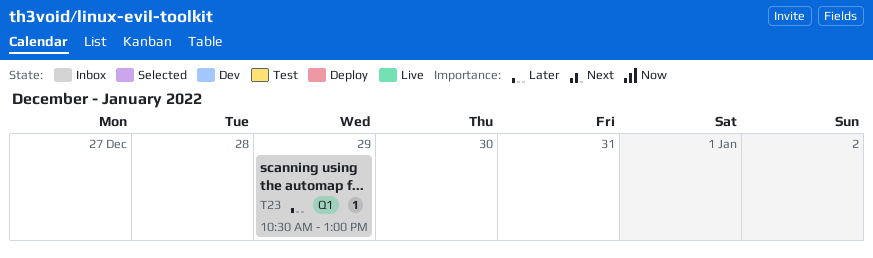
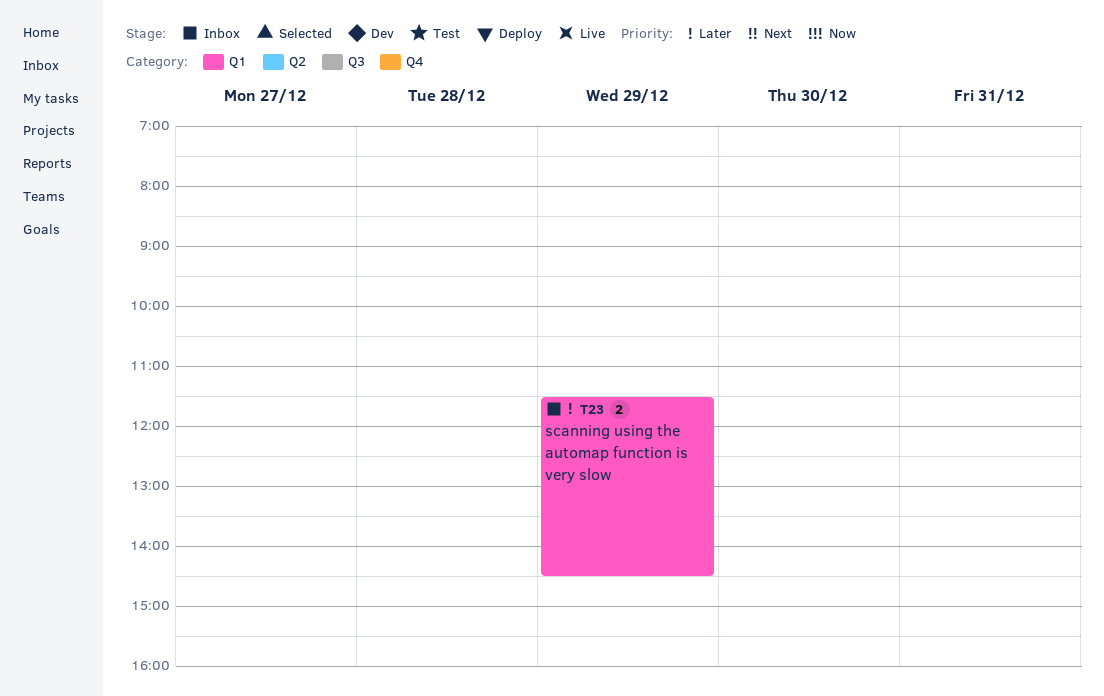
T23, estimate: 1 -> 2
T23, begins: 10:30 -> 11:30
T23, ends: 13:00 -> 14:30

